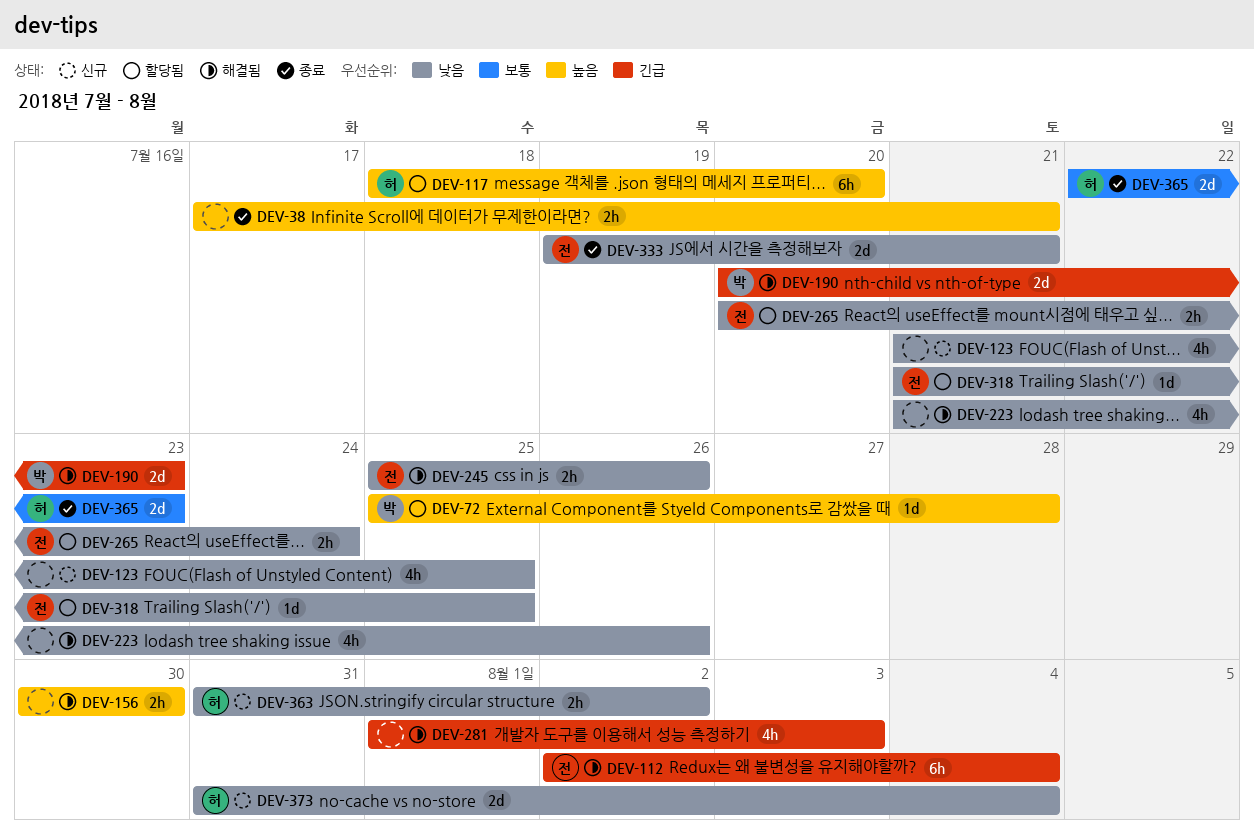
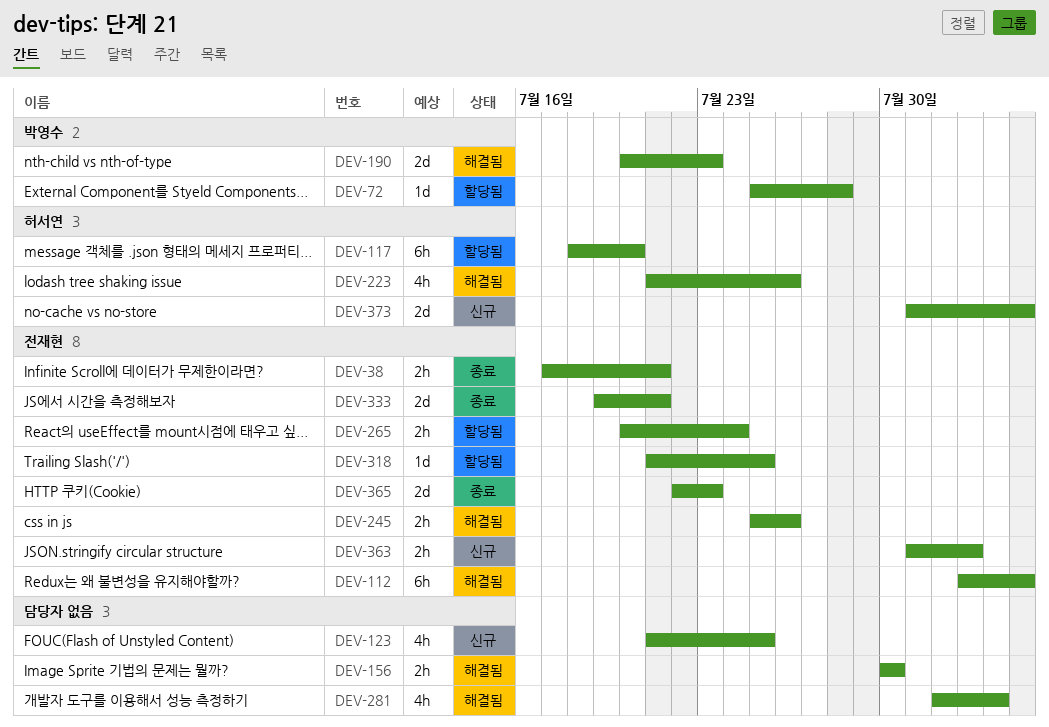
DEV-38, owner: none -> 전재현
DEV-223, owner: none -> 허서연
DEV-363, owner: 허서연 -> 전재현
DEV-365, owner: 허서연 -> 전재현

